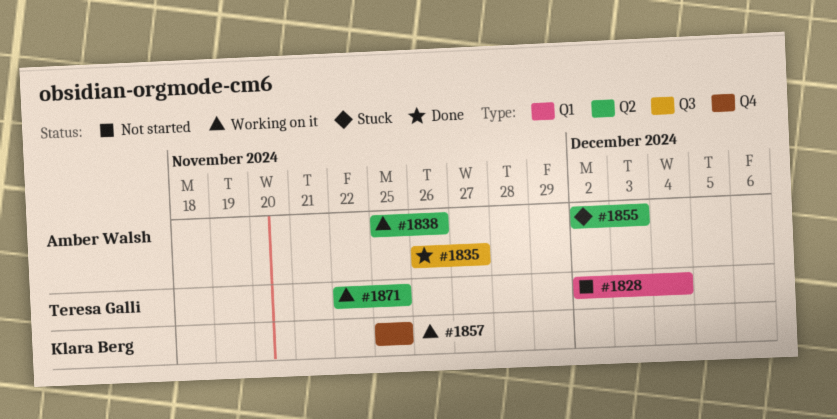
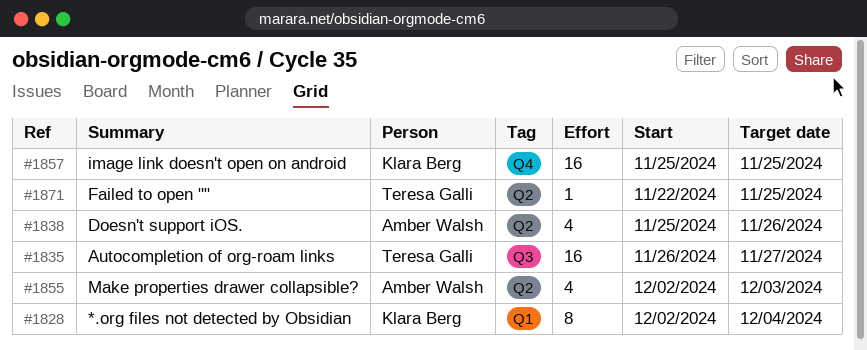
#1828, owner: Teresa Galli -> Klara Berg
#1835, owner: Amber Walsh -> Teresa Galli

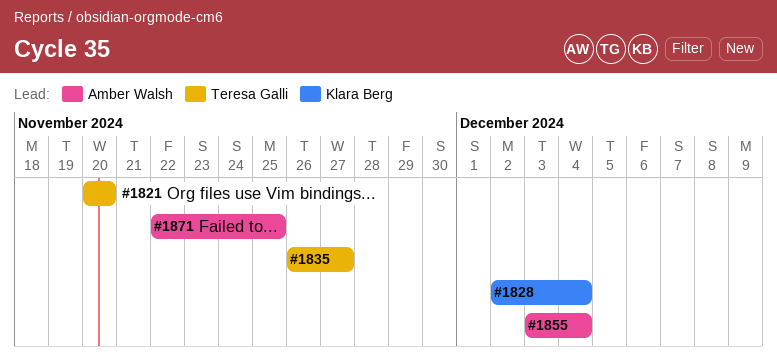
#1821: none -> present
#1838: present -> none
#1855, start: Dec 2 -> Dec 3
#1855, due: Dec 3 -> Dec 4
#1857: present -> none
#1871, owner: Teresa Galli -> Amber Walsh

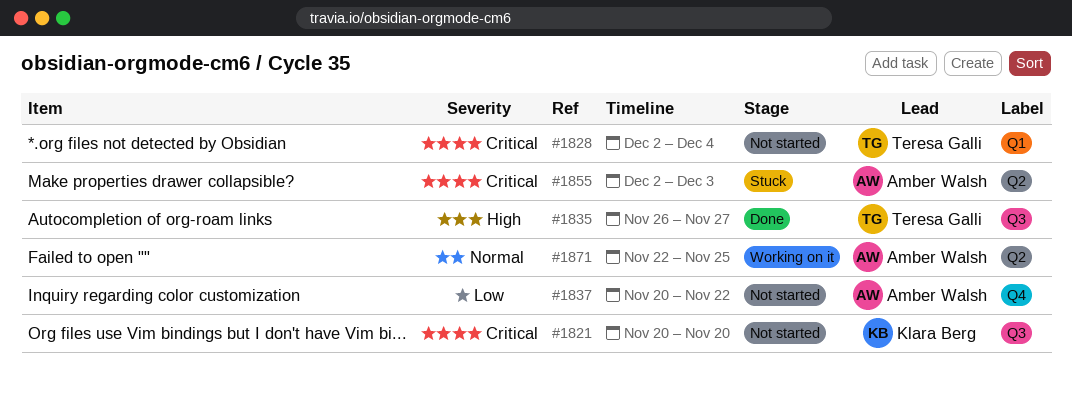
#1821, owner: Teresa Galli -> Klara Berg
#1828, owner: Klara Berg -> Teresa Galli
#1837: none -> present
#1855, start: Dec 3 -> Dec 2
#1855, due: Dec 4 -> Dec 3

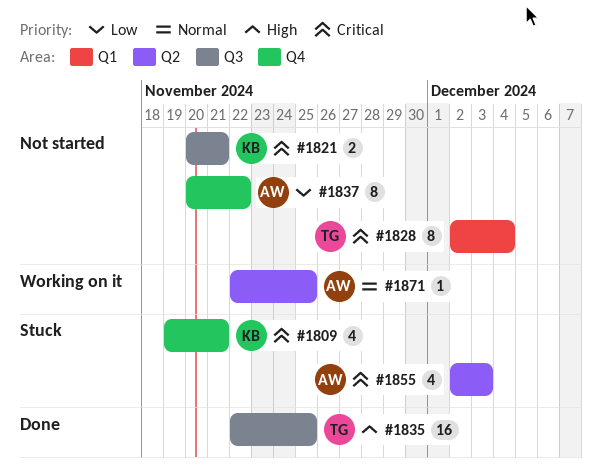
#1809: none -> present
#1821, due: Nov 20 -> Nov 21
#1835, start: Nov 26 -> Nov 22
#1835, due: Nov 27 -> Nov 25

